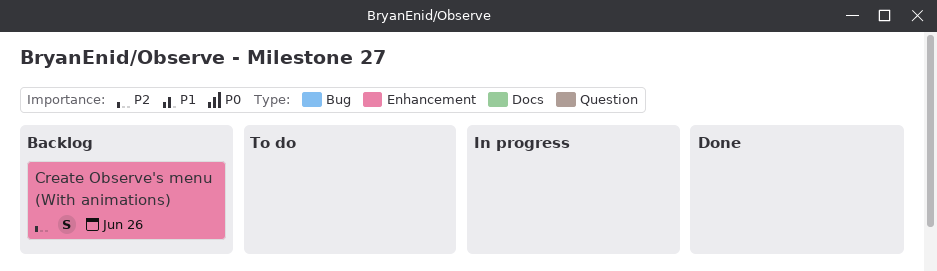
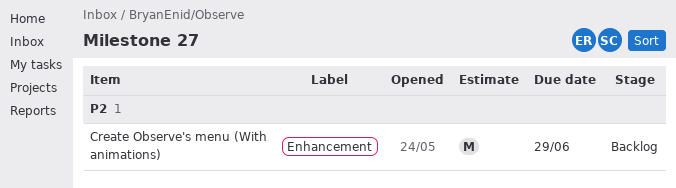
Create Observe's menu (With animations), estimate: S -> M
Create Observe's menu (With animations), due: Jun 26 -> Jun 29

